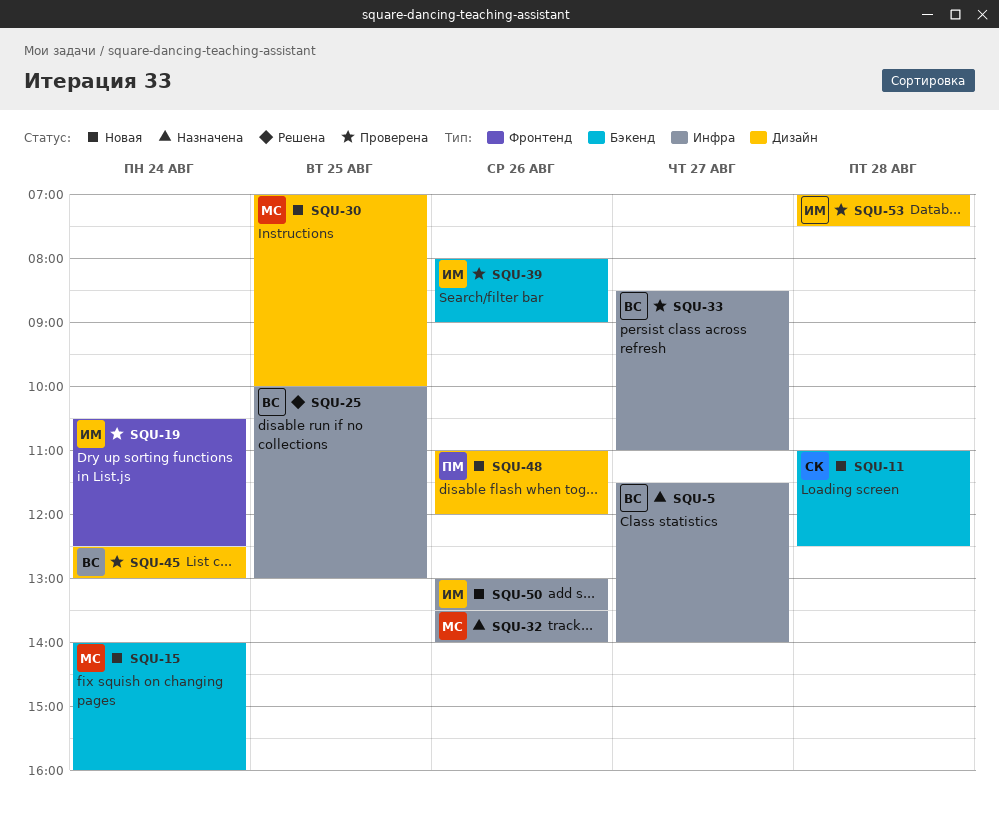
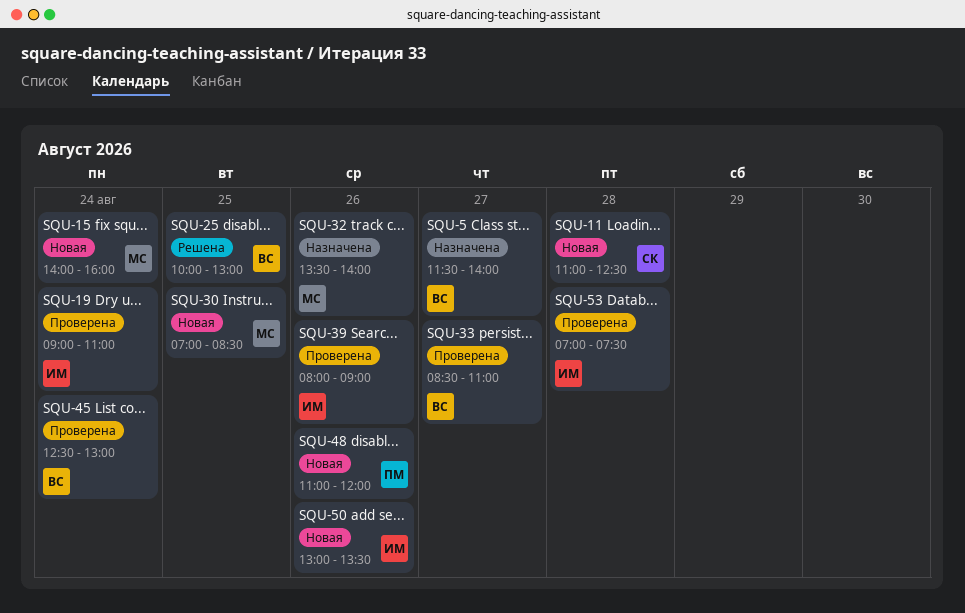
SQU-19, begins: 10:30 -> 09:00
SQU-19, ends: 12:30 -> 11:00
SQU-30, ends: 10:00 -> 08:30

